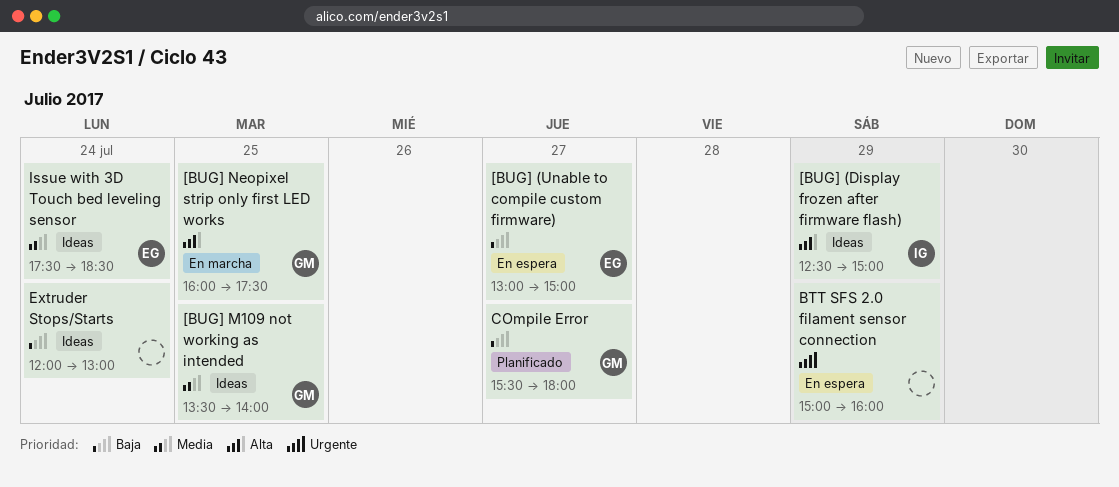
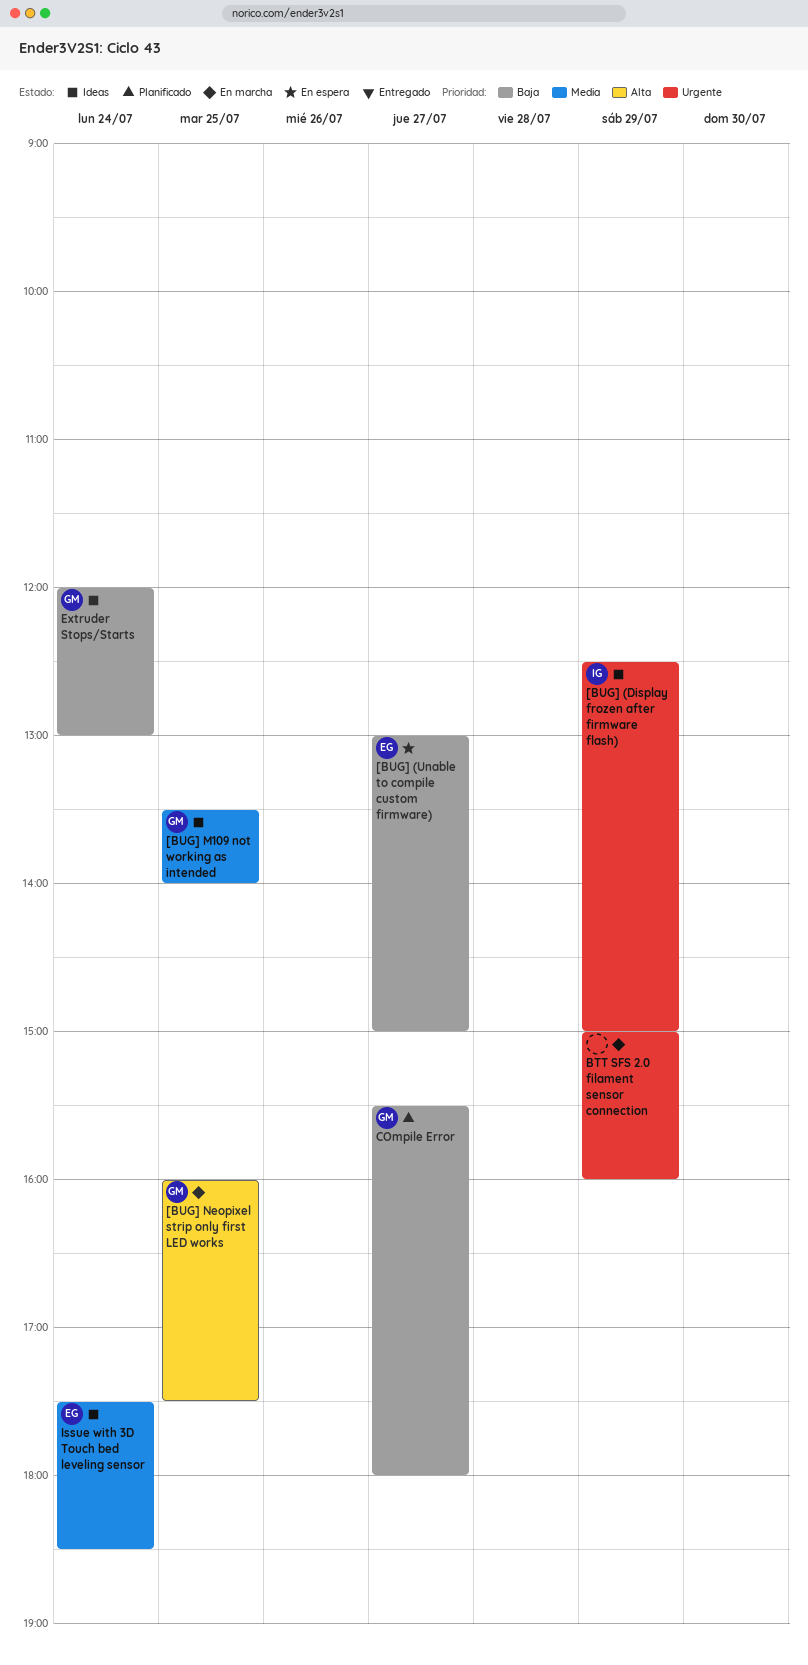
[BUG] (Display frozen after firmware flash), priority: Alta -> Urgente
BTT SFS 2.0 filament sensor connection, status: En espera -> En marcha
Extruder Stops/Starts, owner: none -> GM

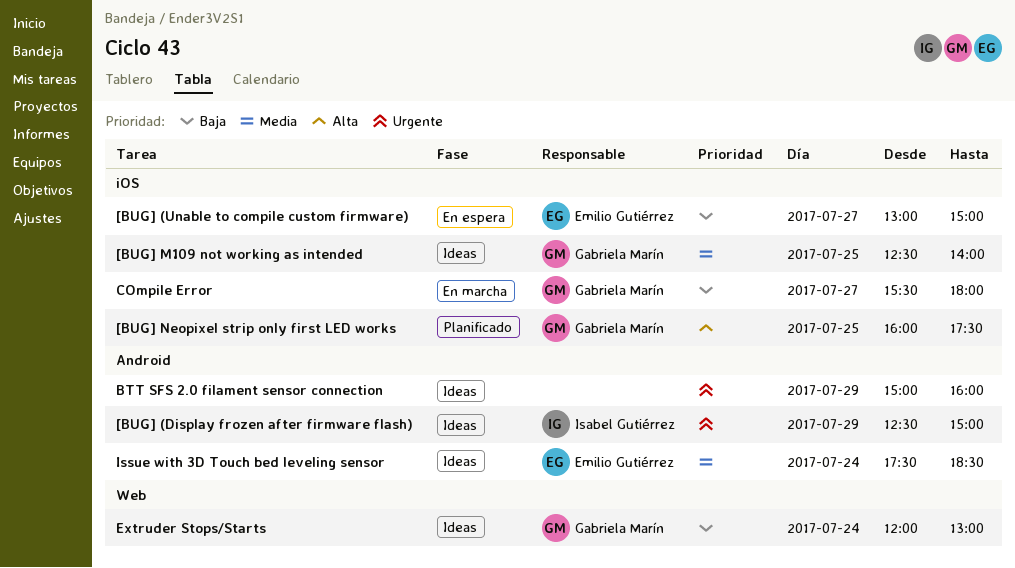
[BUG] M109 not working as intended, begins: 13:30 -> 12:30
[BUG] Neopixel strip only first LED works, status: En marcha -> Planificado
BTT SFS 2.0 filament sensor connection, status: En marcha -> Ideas
COmpile Error, status: Planificado -> En marcha

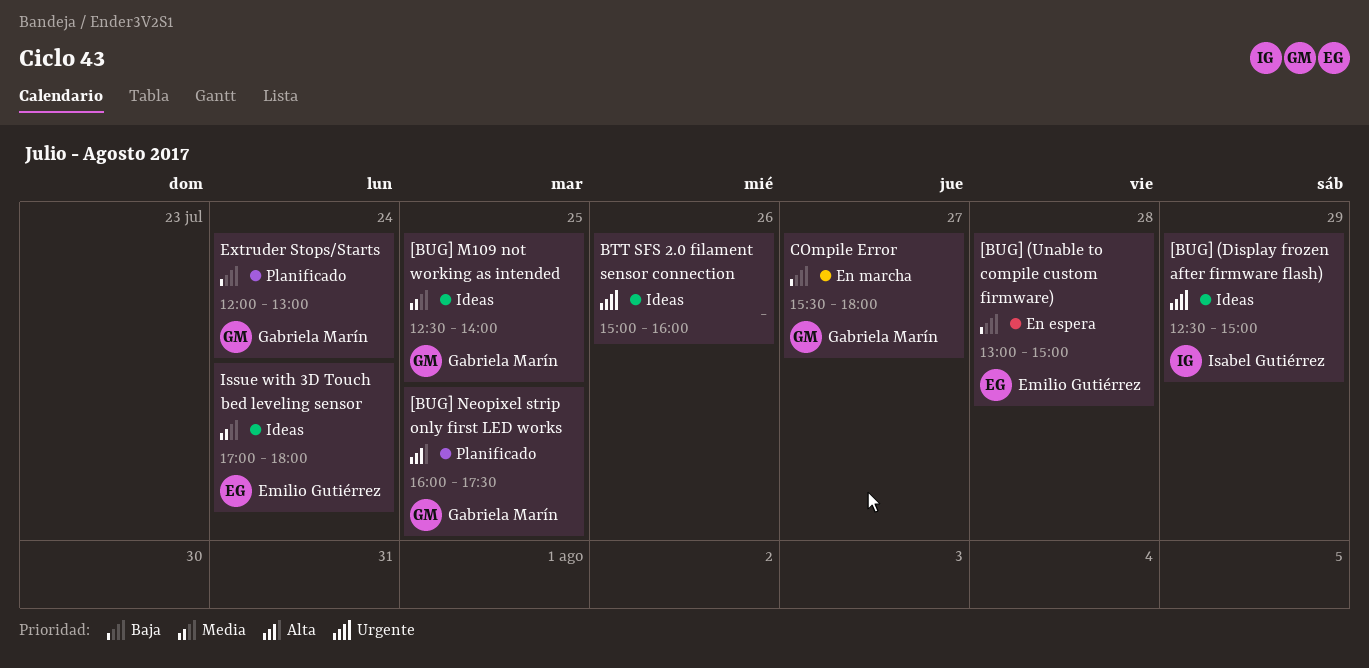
[BUG] (Unable to compile custom firmware), day: Jul 27 -> Jul 28
BTT SFS 2.0 filament sensor connection, day: Jul 29 -> Jul 26
Extruder Stops/Starts, status: Ideas -> Planificado
Issue with 3D Touch bed leveling sensor, begins: 17:30 -> 17:00
Issue with 3D Touch bed leveling sensor, ends: 18:30 -> 18:00

